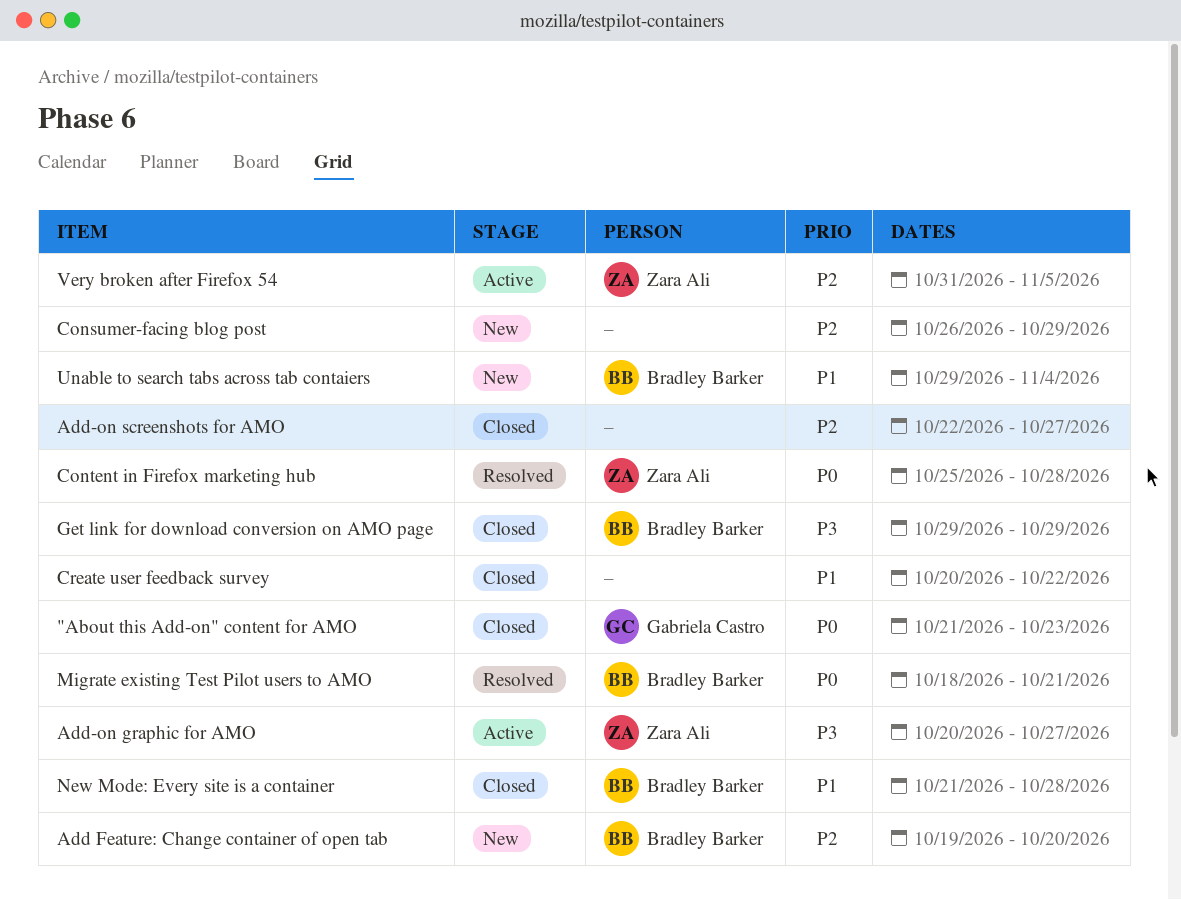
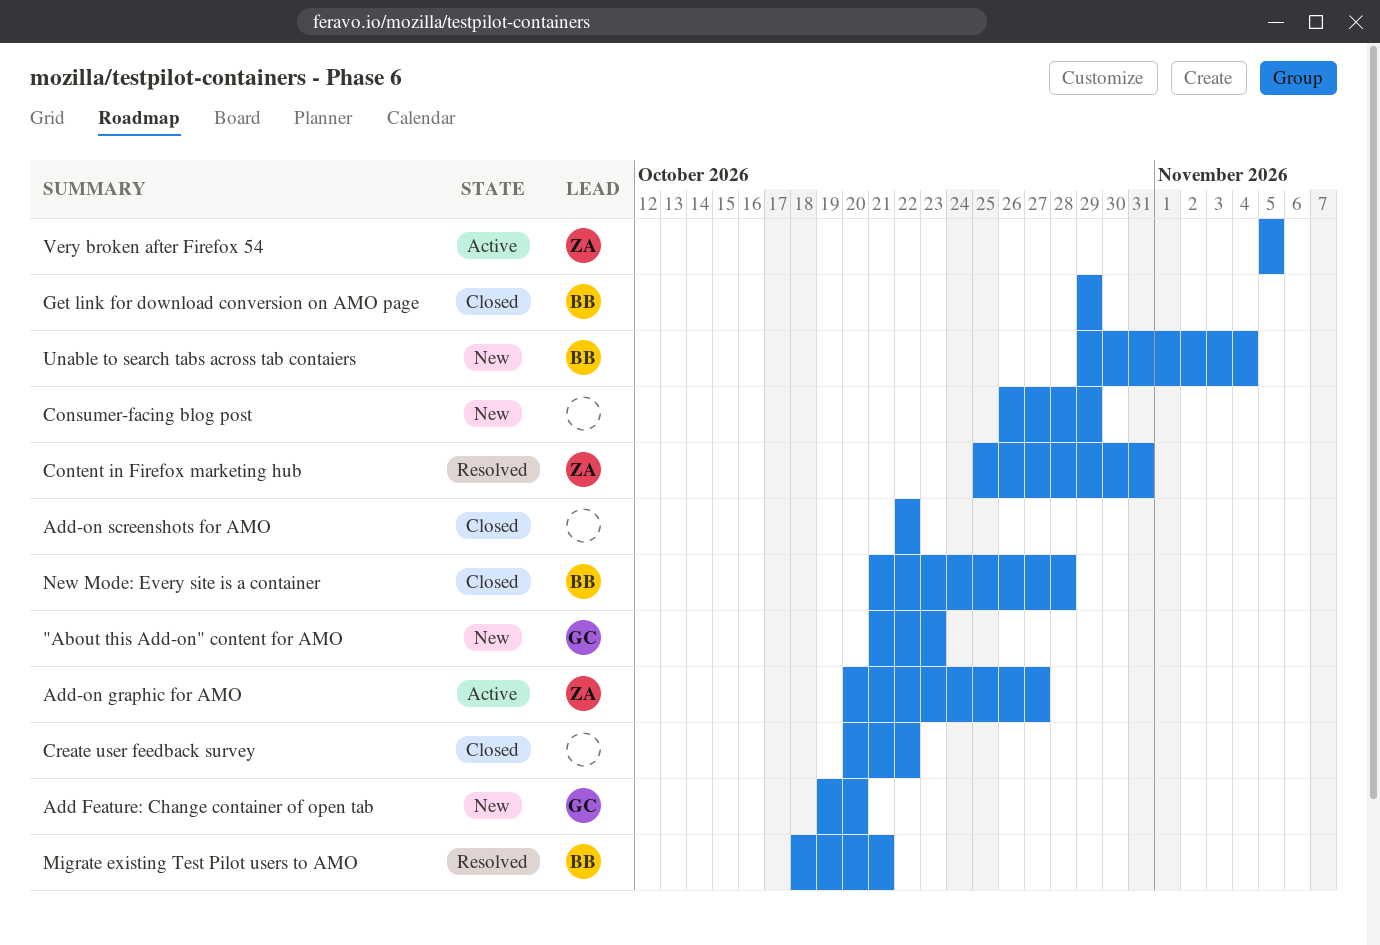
"About this Add-on" content for AMO, status: Closed -> New
Add Feature: Change container of open tab, owner: Bradley Barker -> Gabriela Castro
Add-on screenshots for AMO, due: Oct 27 -> Oct 22
Content in Firefox marketing hub, due: Oct 28 -> Oct 31
Very broken after Firefox 54, start: Oct 31 -> Nov 5

